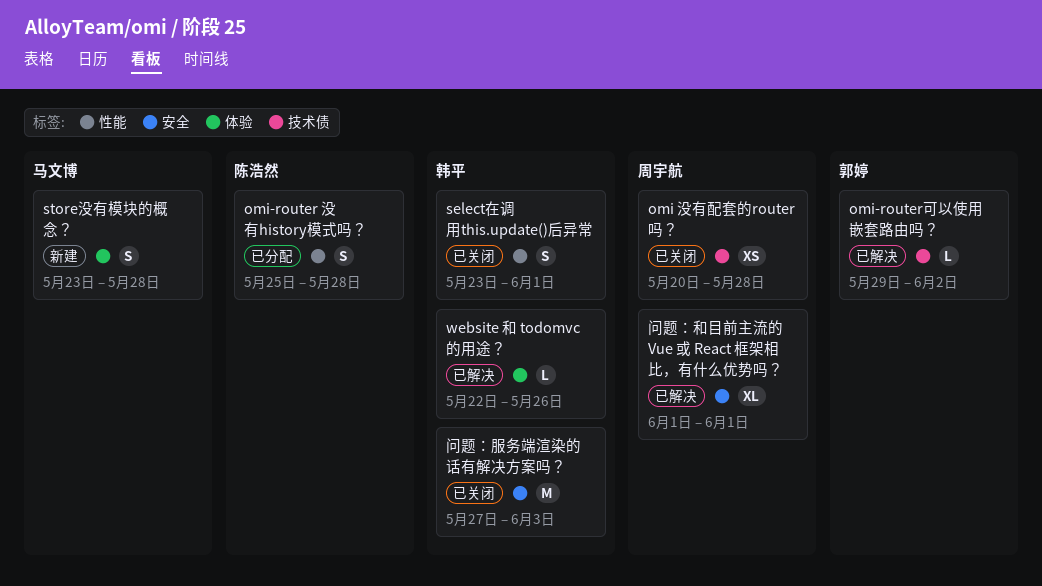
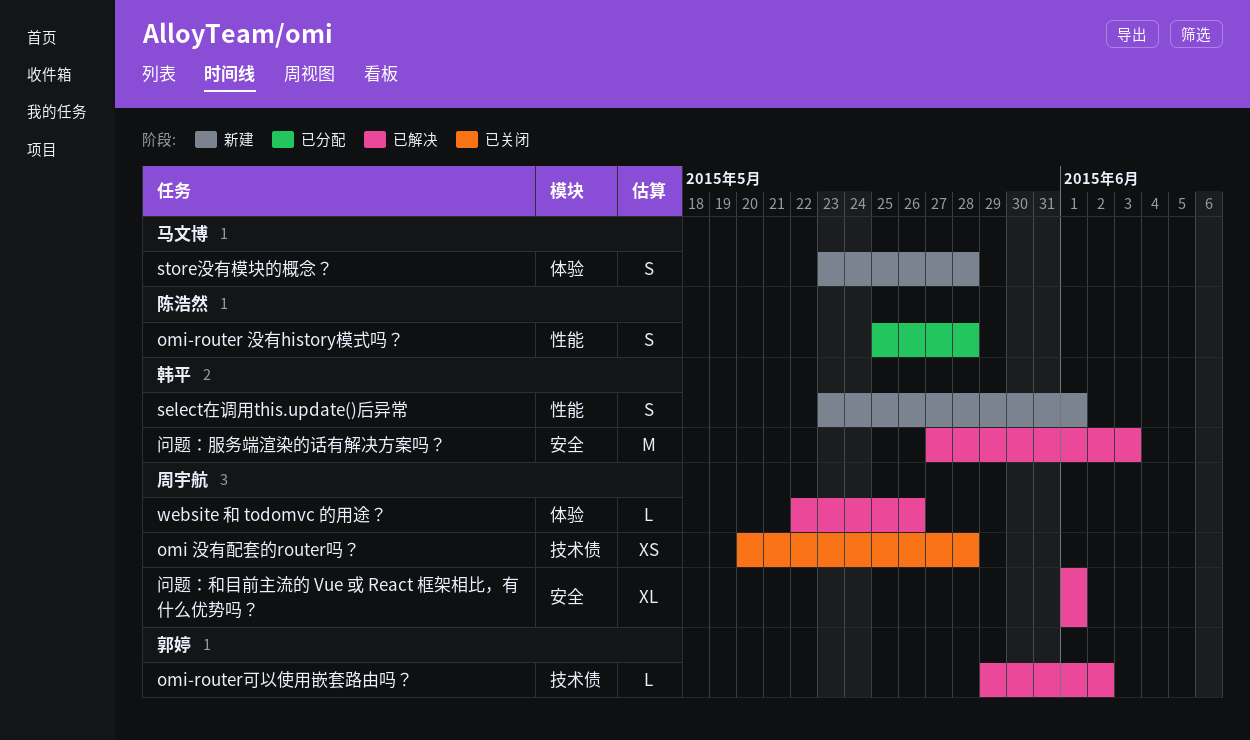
select在调用this.update()后异常, status: 已关闭 -> 新建
website 和 todomvc 的用途？, owner: 韩平 -> 周宇航
问题：服务端渲染的话有解决方案吗？, status: 已关闭 -> 已解决

